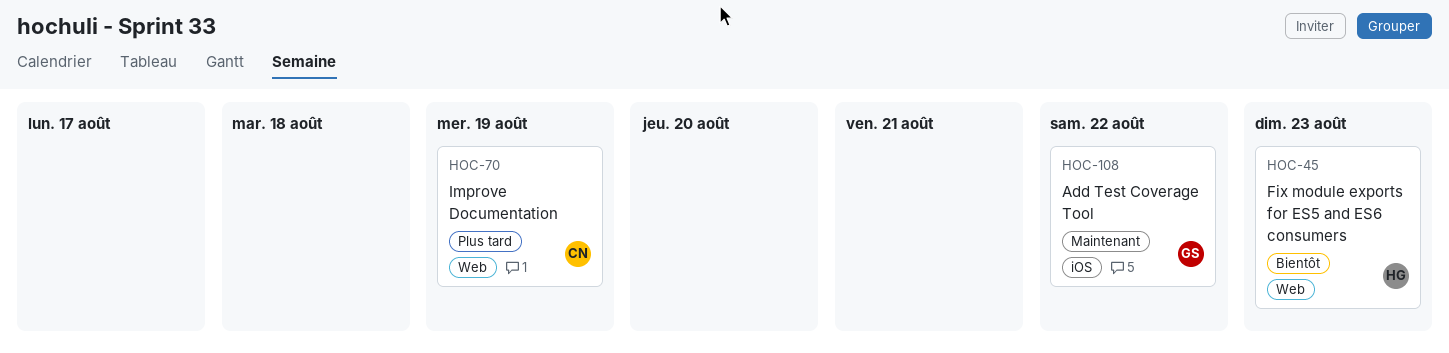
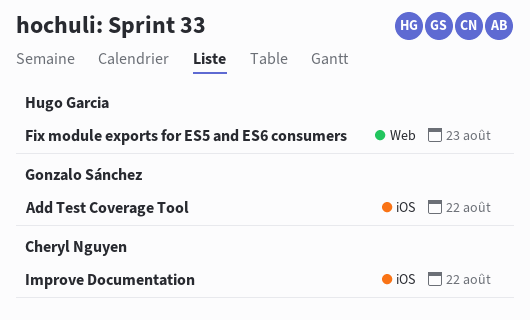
Improve Documentation, label: Web -> iOS
Improve Documentation, due: Aug 19 -> Aug 22

